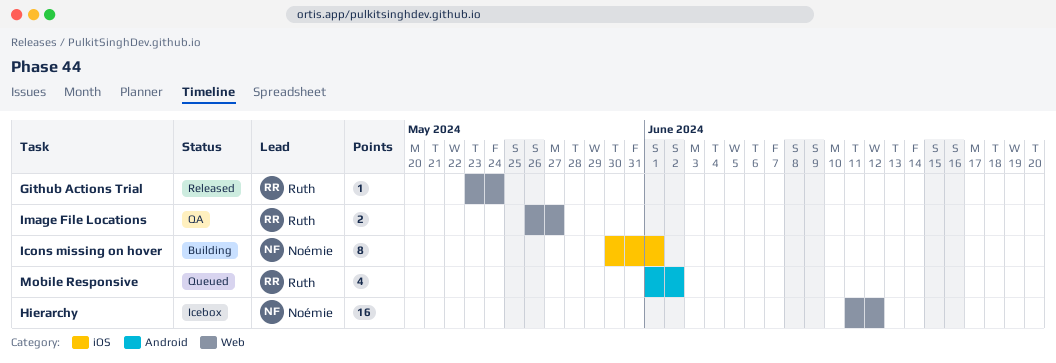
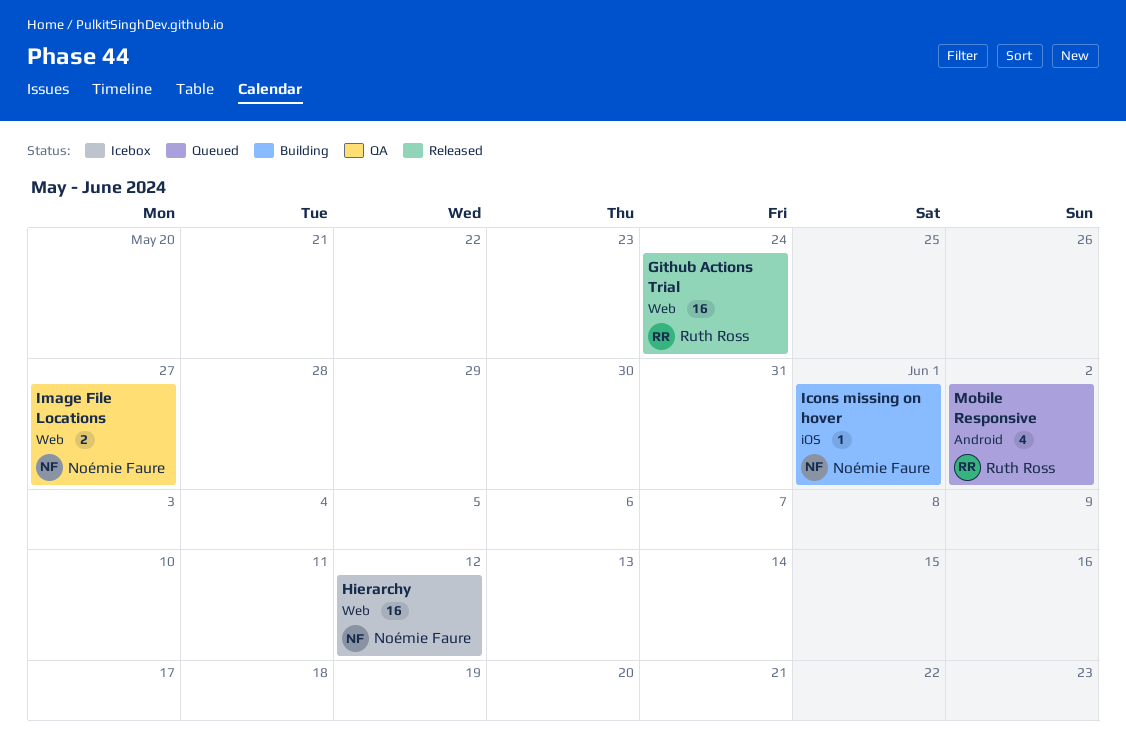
Github Actions Trial, estimate: 1 -> 16
Icons missing on hover, estimate: 8 -> 1
Image File Locations, owner: Ruth Ross -> Noémie Faure

